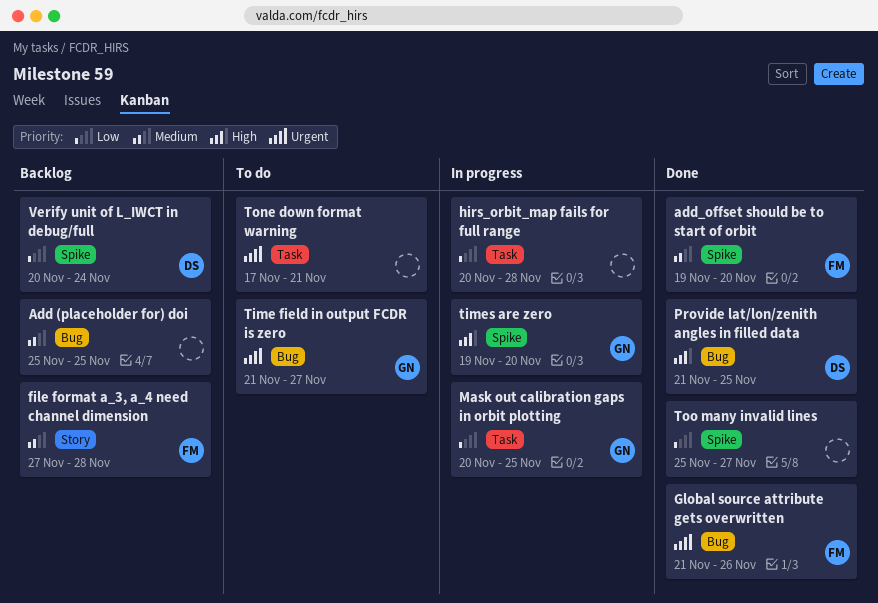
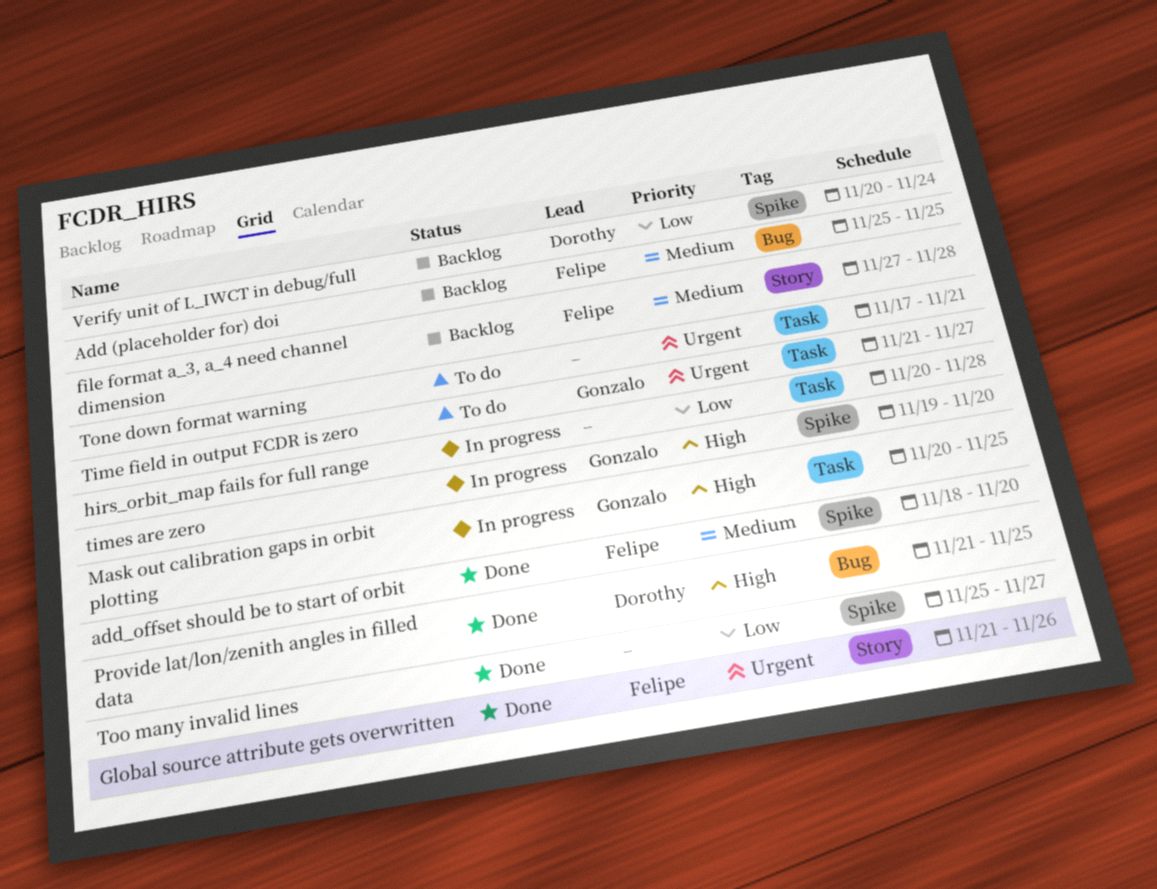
Add (placeholder for) doi, owner: none -> Felipe
add_offset should be to start of orbit, start: Nov 19 -> Nov 18
Global source attribute gets overwritten, label: Bug -> Story
Mask out calibration gaps in orbit plotting, priority: Low -> High
Time field in output FCDR is zero, label: Bug -> Task

